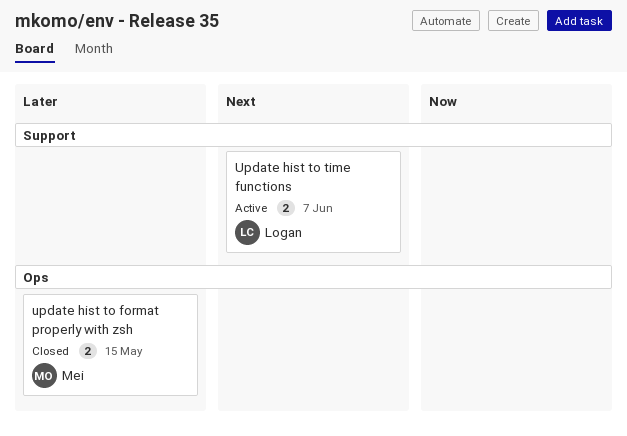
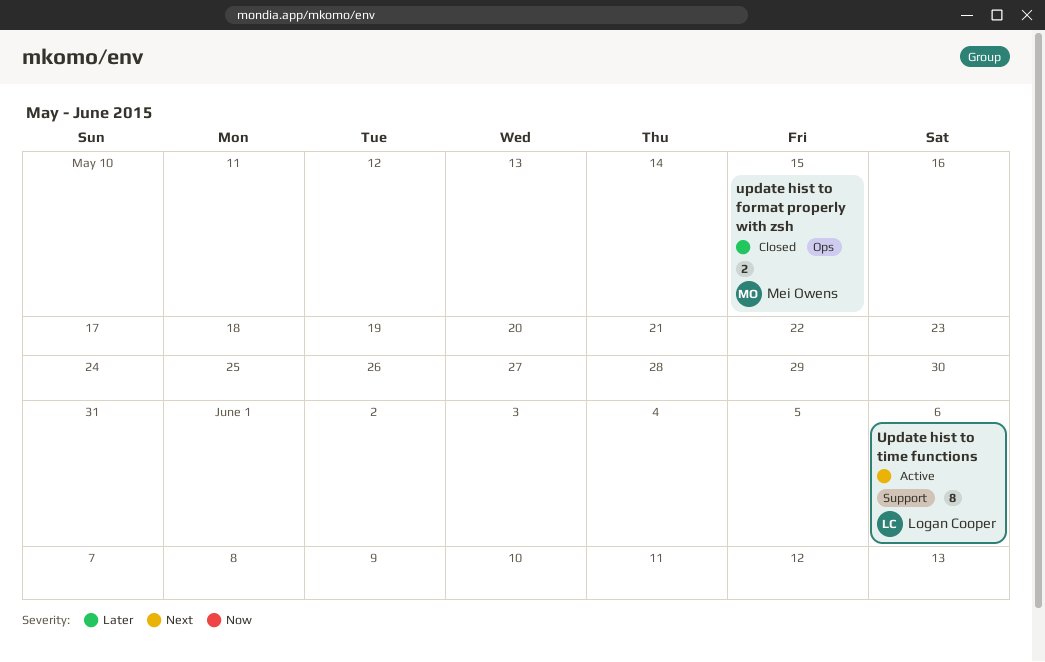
Update hist to time functions, estimate: 2 -> 8
Update hist to time functions, due: Jun 7 -> Jun 6

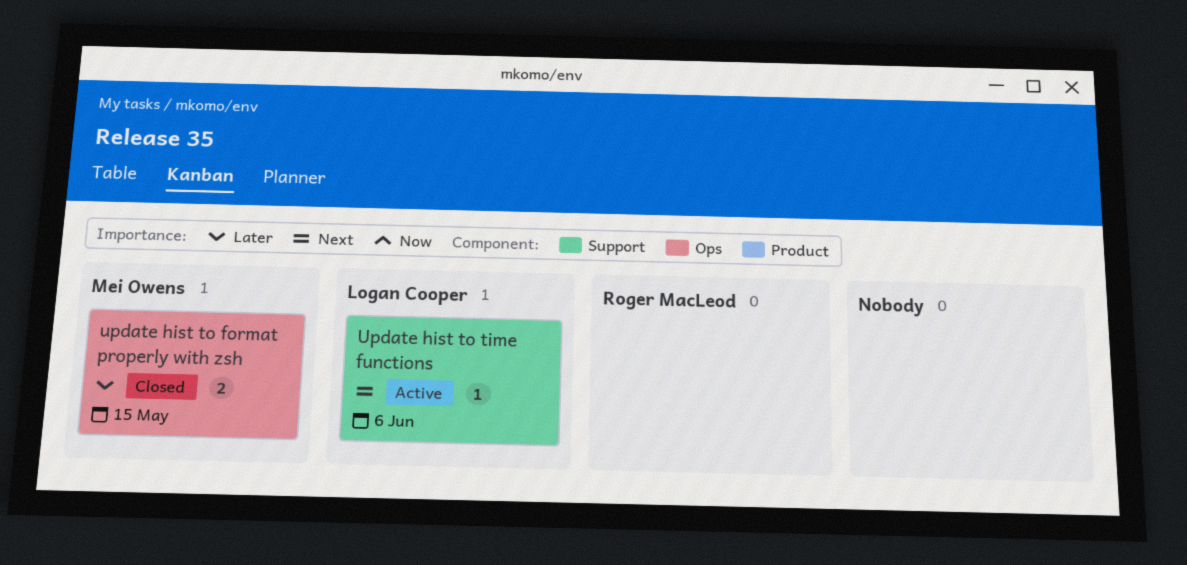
Update hist to time functions, estimate: 8 -> 1

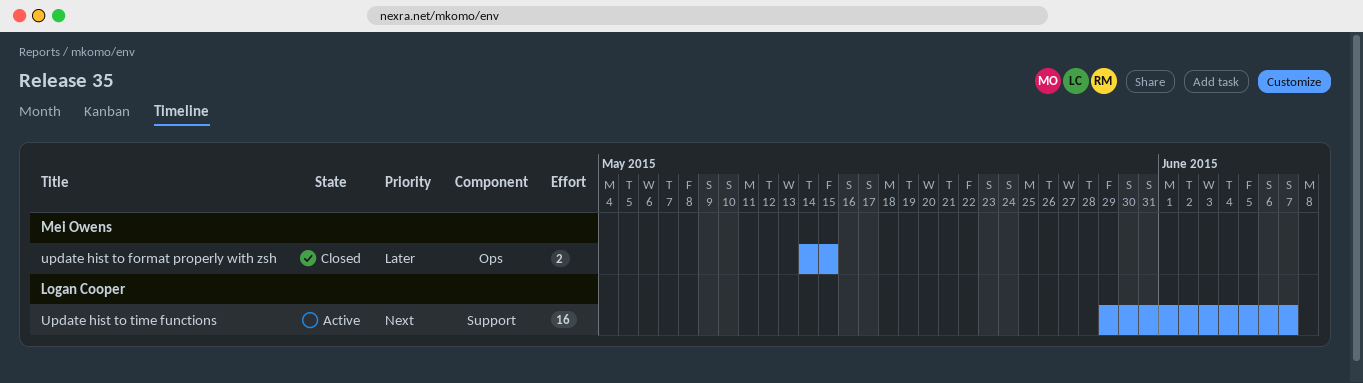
Update hist to time functions, estimate: 1 -> 16
Update hist to time functions, due: Jun 6 -> Jun 7

